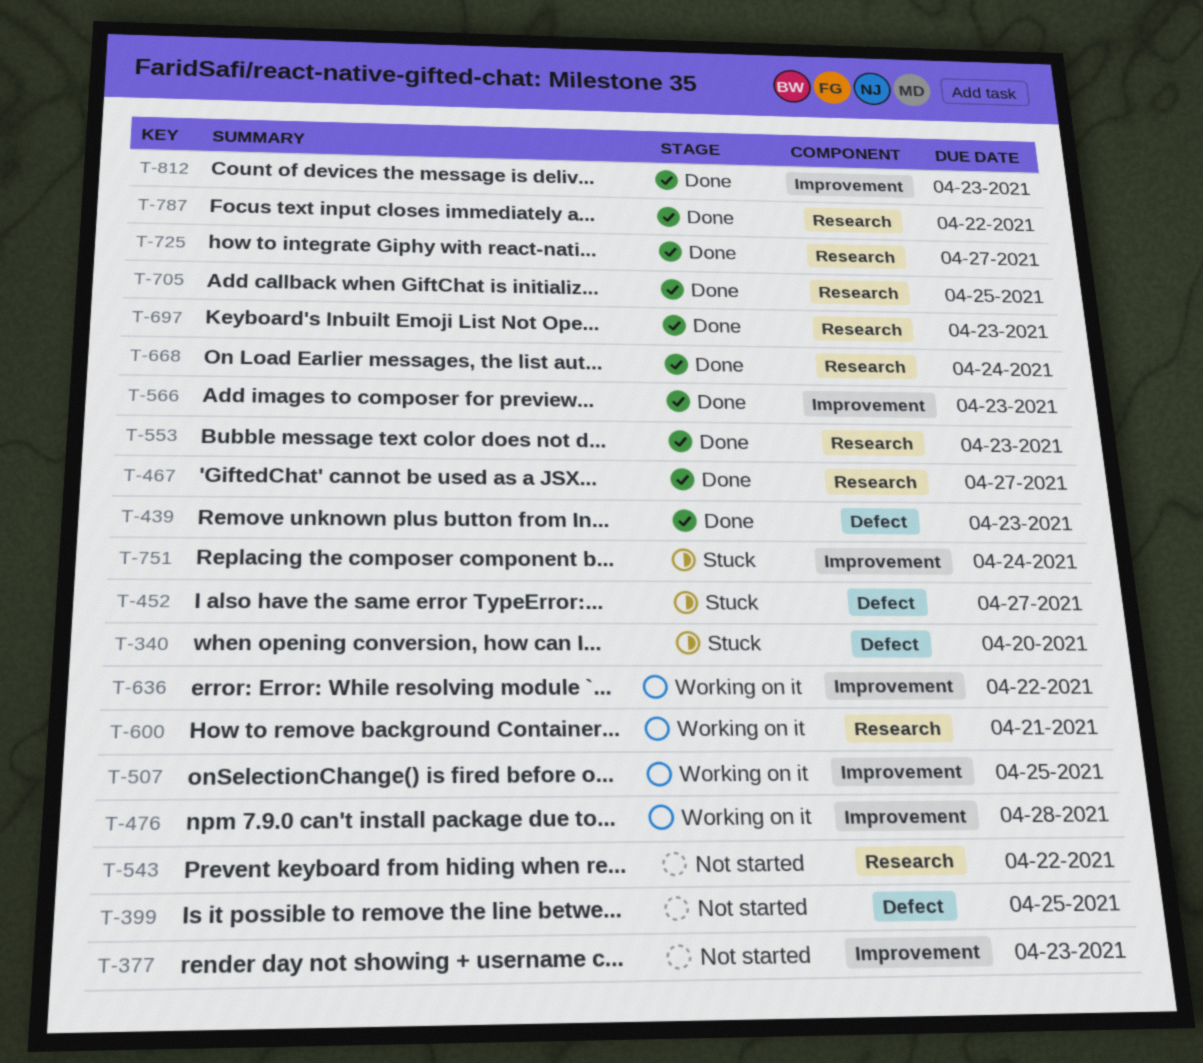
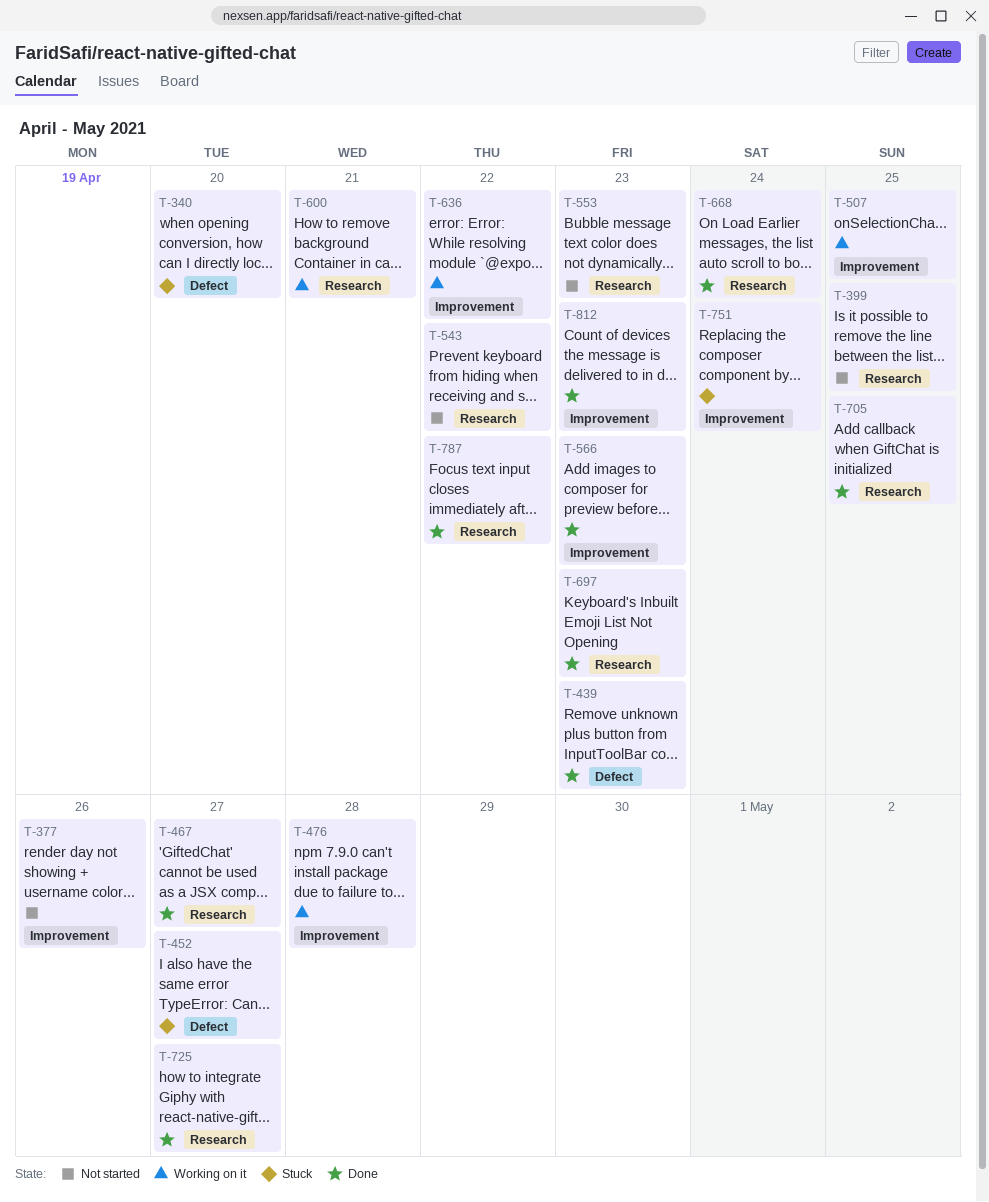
T-377, due: Apr 23 -> Apr 26
T-399, label: Defect -> Research
T-553, status: Done -> Not started

